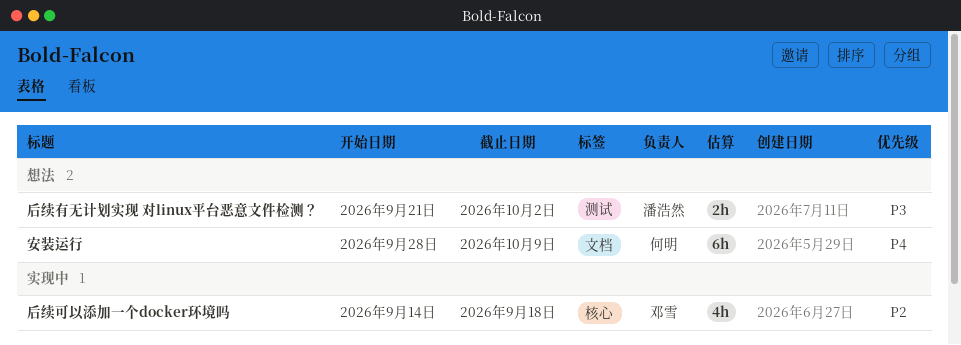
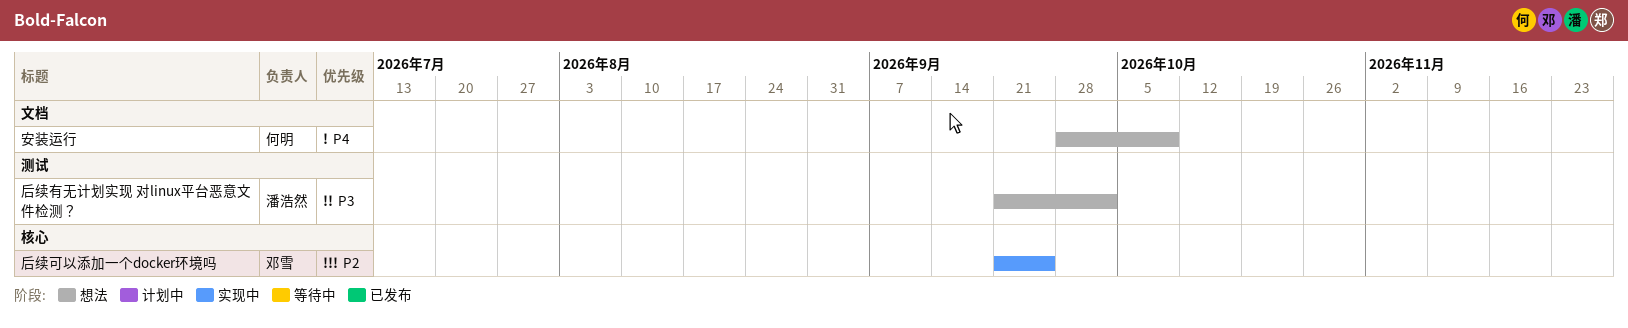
后续可以添加一个docker环境吗, start: Sep 14 -> Sep 21
后续可以添加一个docker环境吗, due: Sep 18 -> Sep 25

